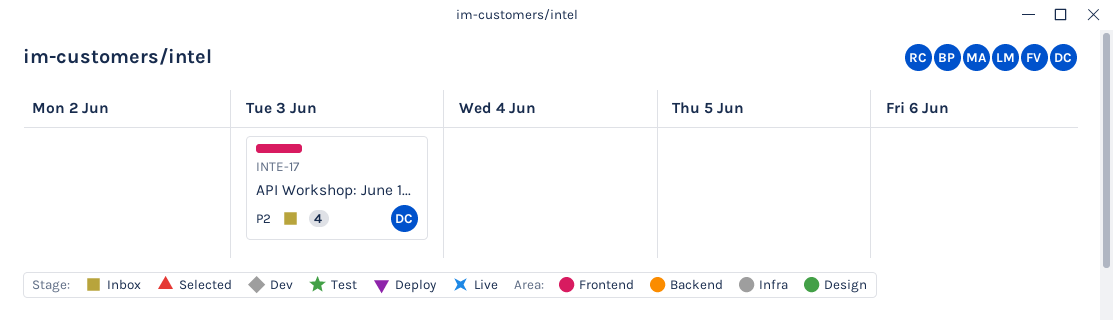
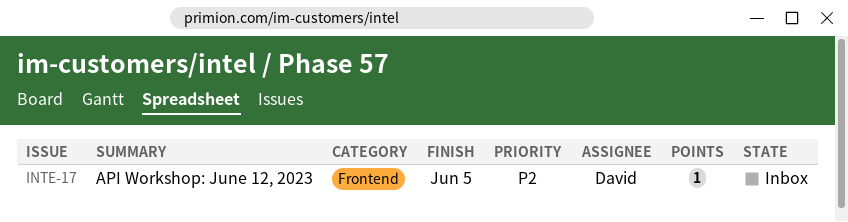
INTE-17, estimate: 4 -> 1
INTE-17, due: Jun 3 -> Jun 5

